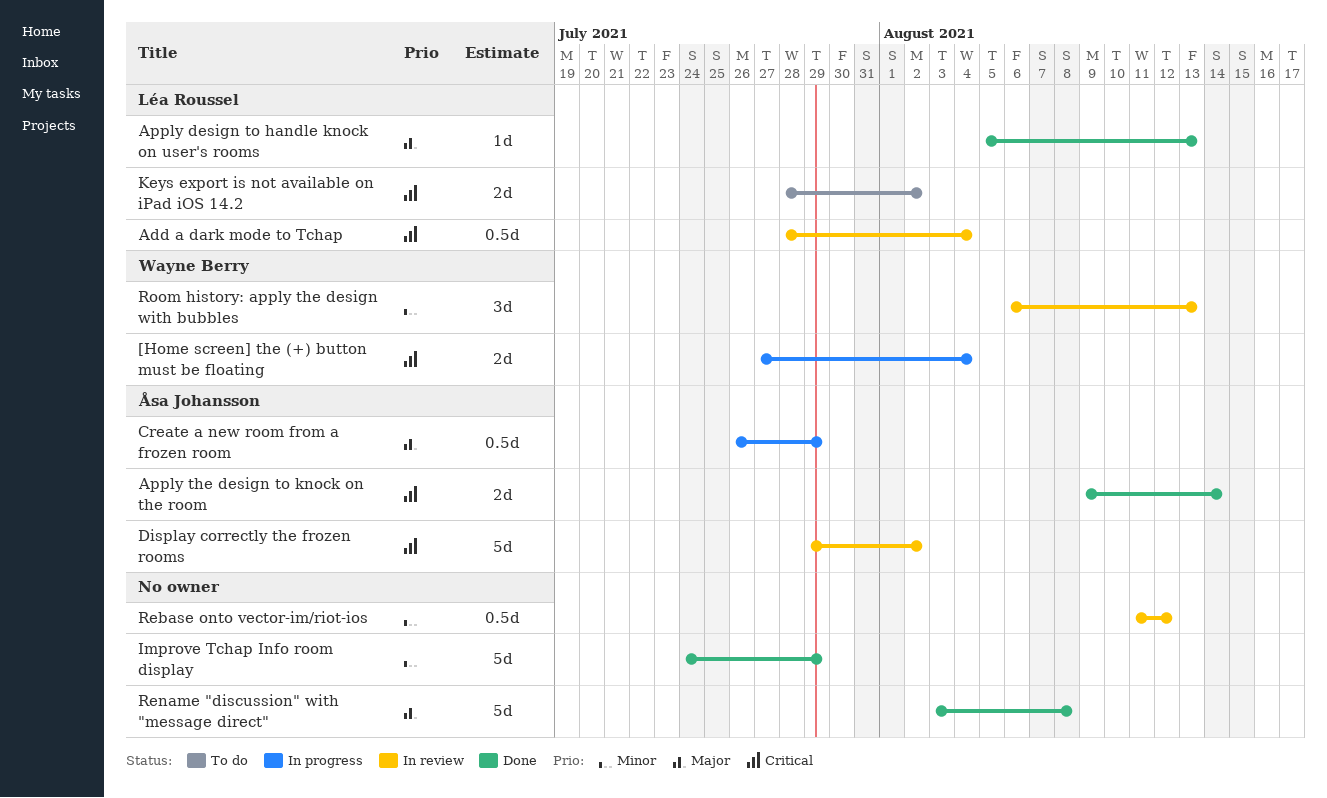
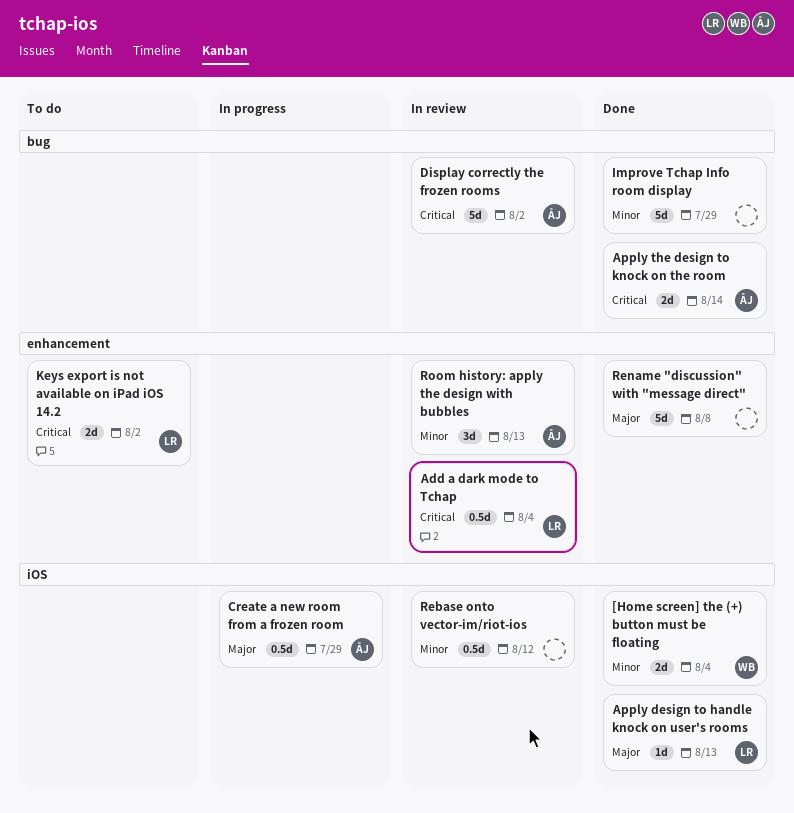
[Home screen] the (+) button must be floating, status: In progress -> Done
[Home screen] the (+) button must be floating, priority: Critical -> Minor
Room history: apply the design with bubbles, owner: Wayne Berry -> Åsa Johansson

